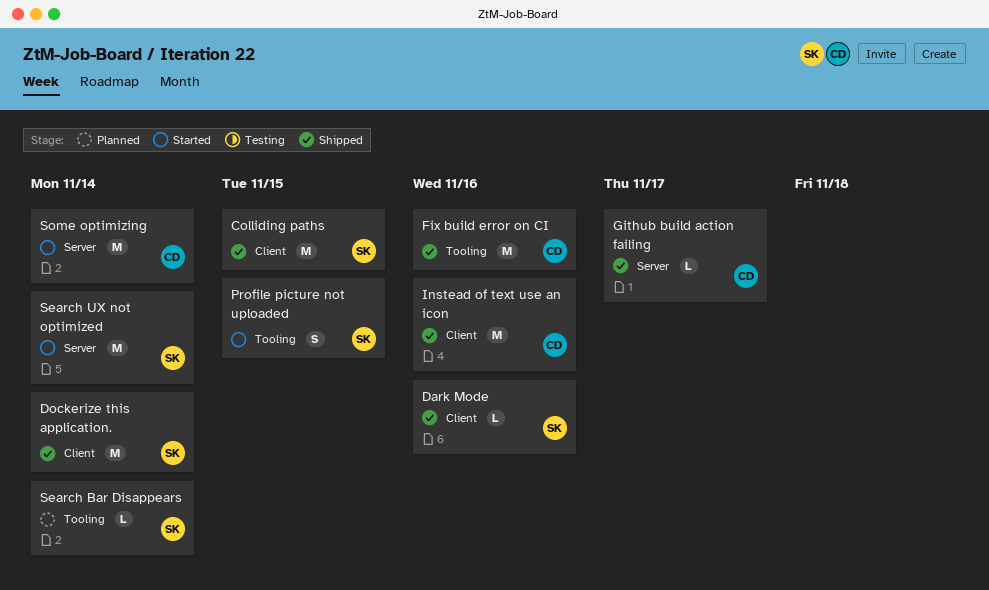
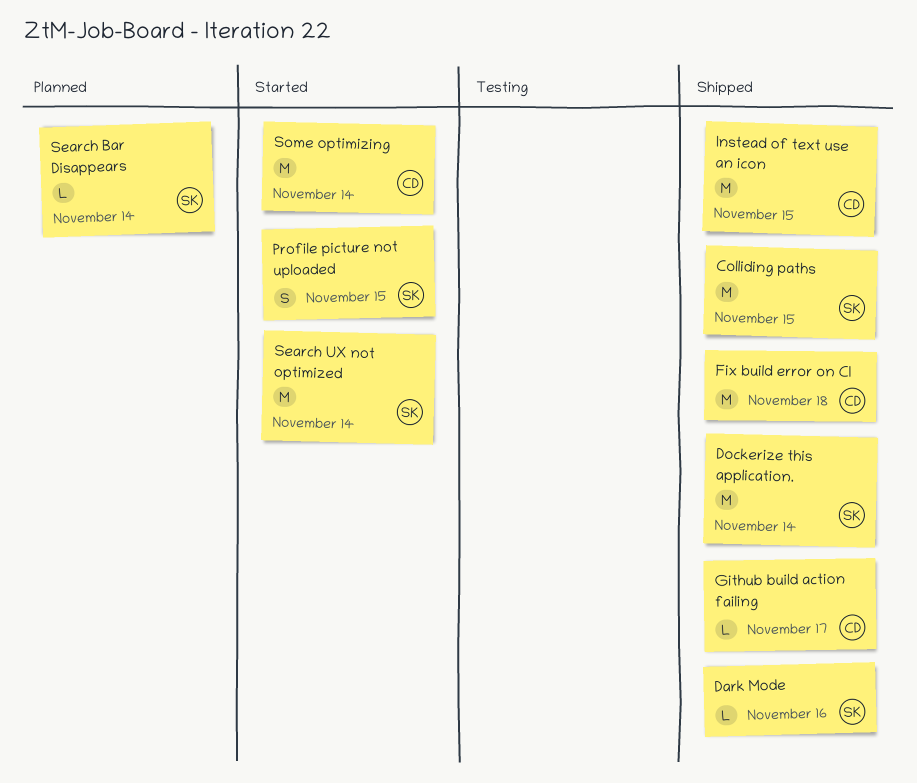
Fix build error on CI, due: Nov 16 -> Nov 18
Instead of text use an icon, due: Nov 16 -> Nov 15

